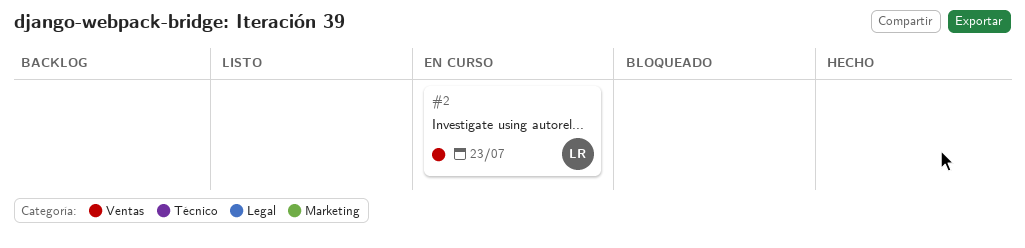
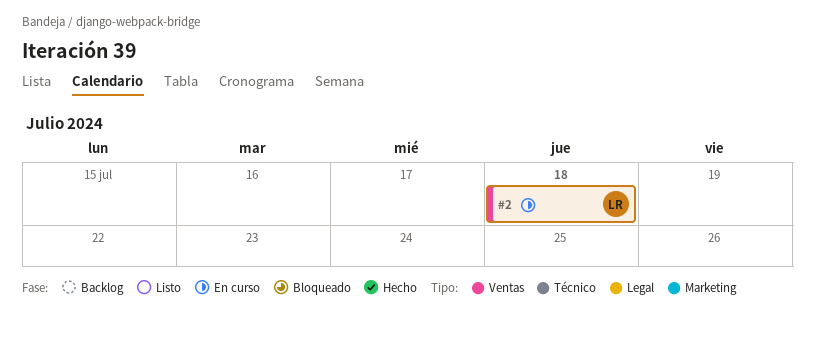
#2, due: Jul 23 -> Jul 18

